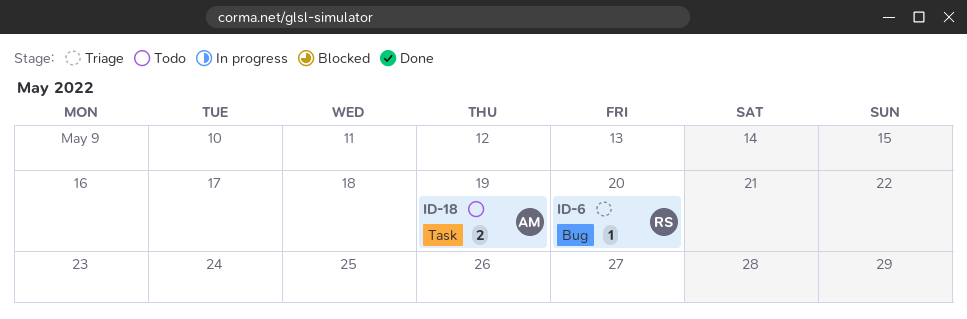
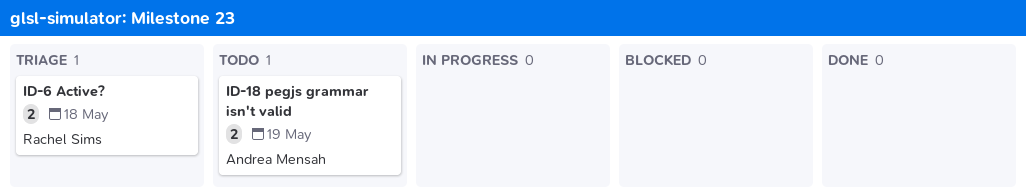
ID-6, estimate: 1 -> 2
ID-6, due: May 20 -> May 18

